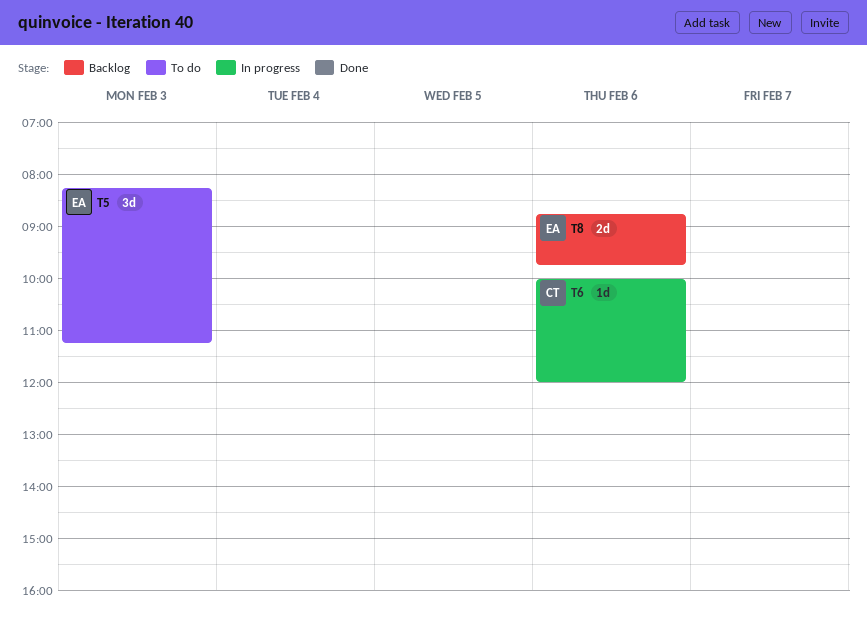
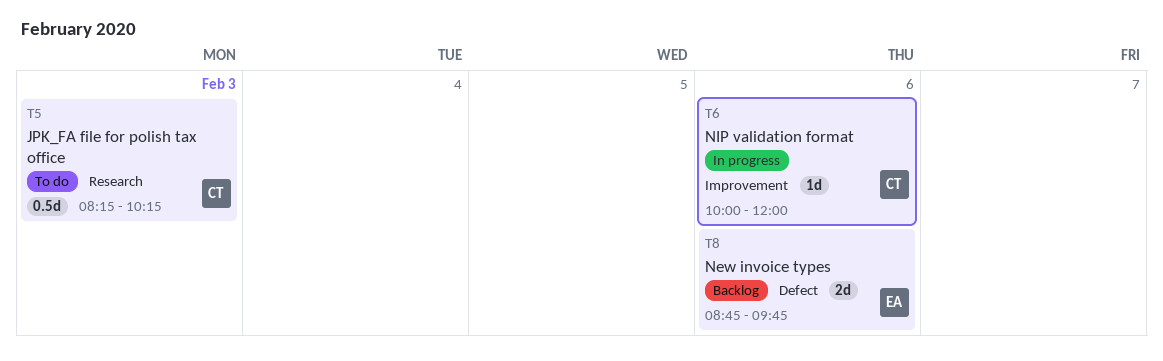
T5, owner: EA -> CT
T5, estimate: 3d -> 0.5d
T5, ends: 11:15 -> 10:15

